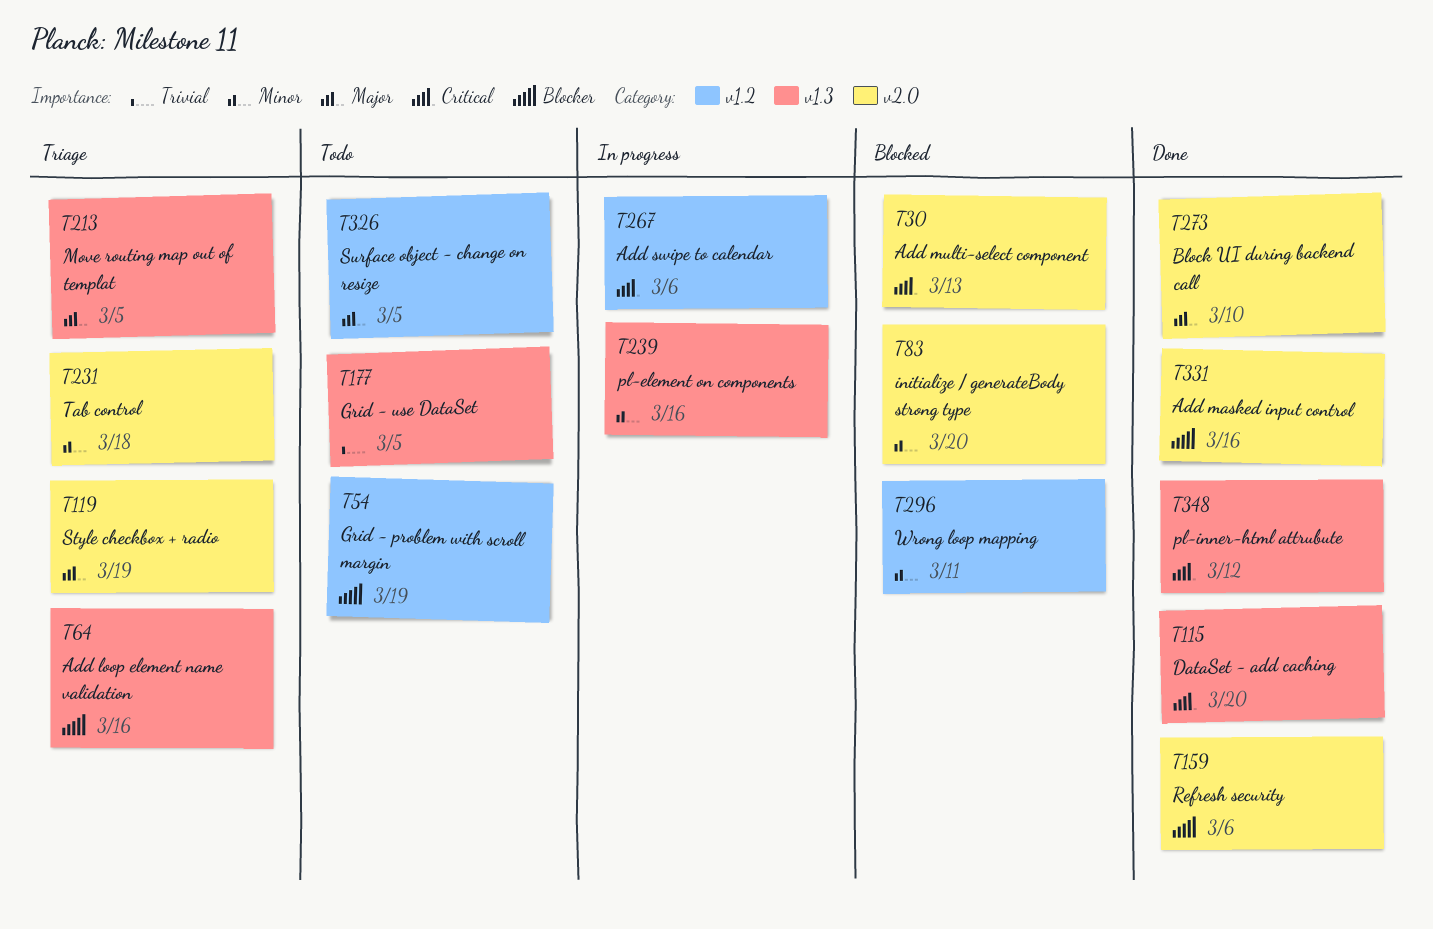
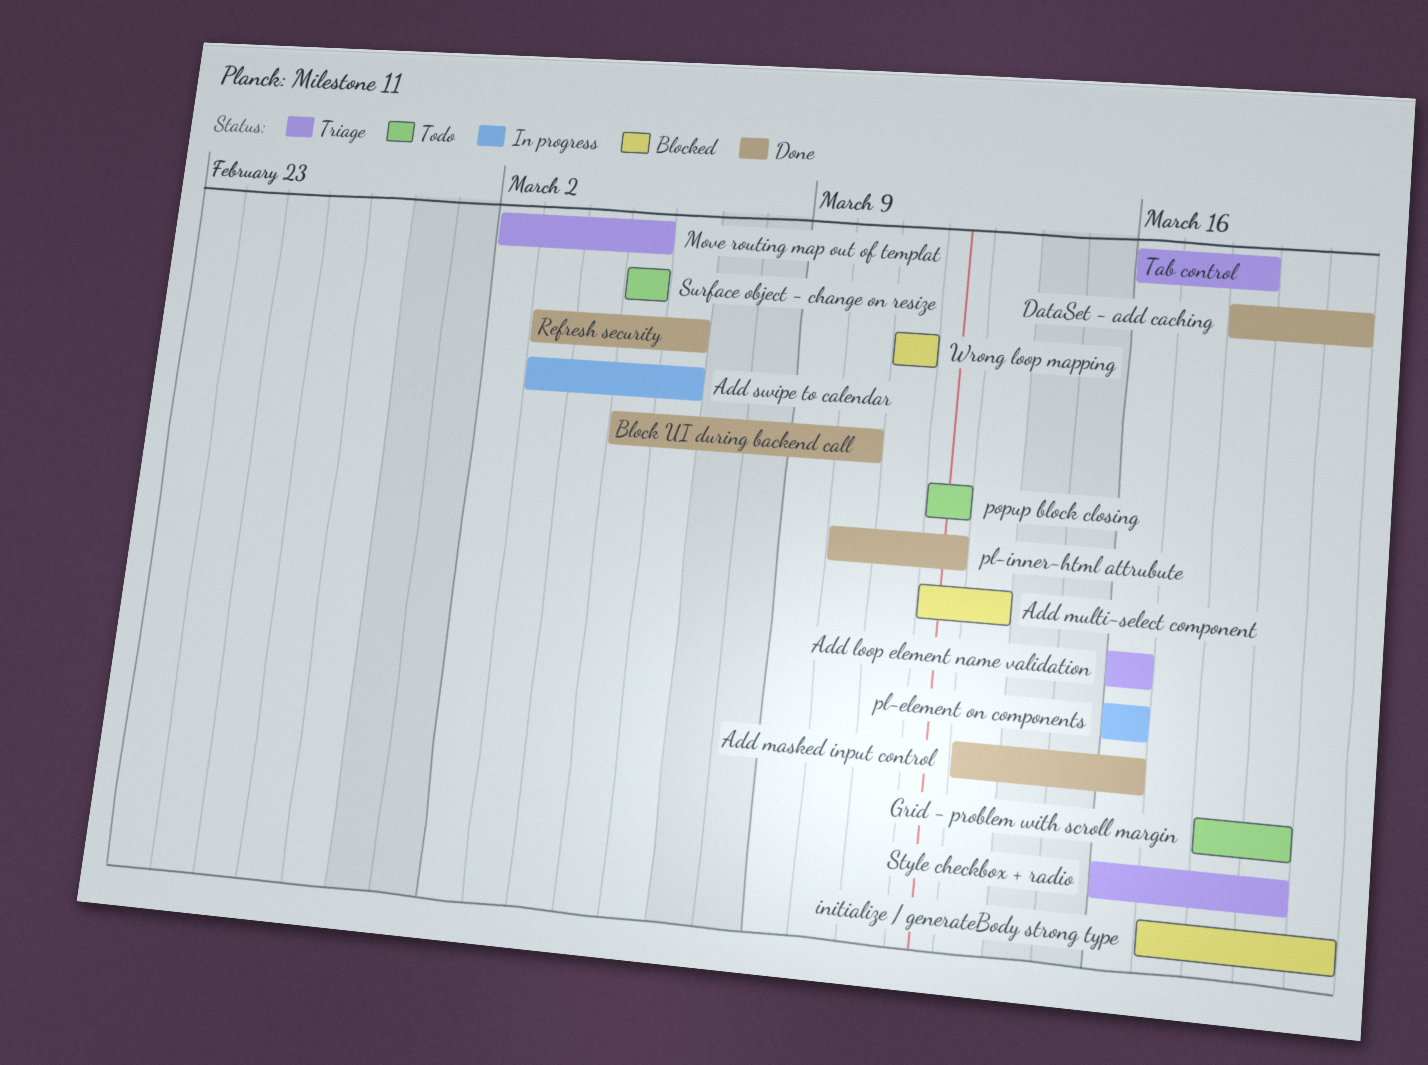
Grid - use DataSet: present -> none
popup block closing: none -> present

